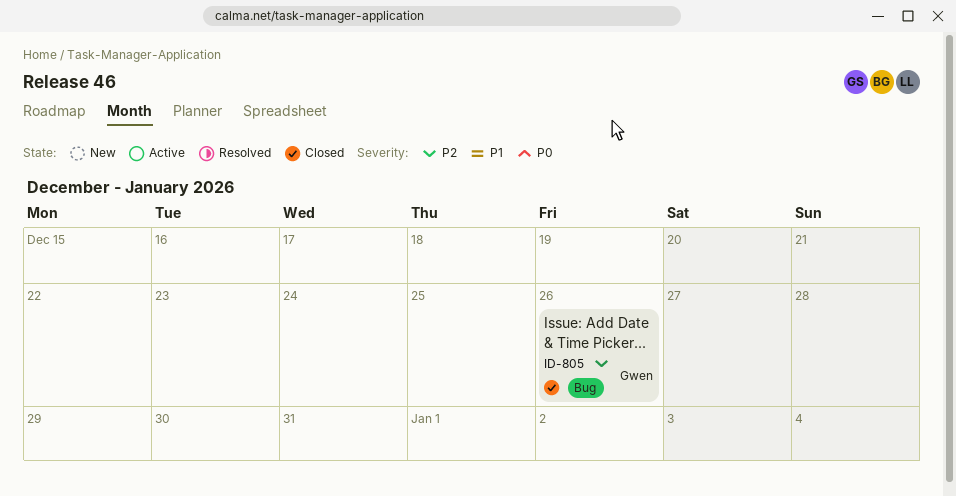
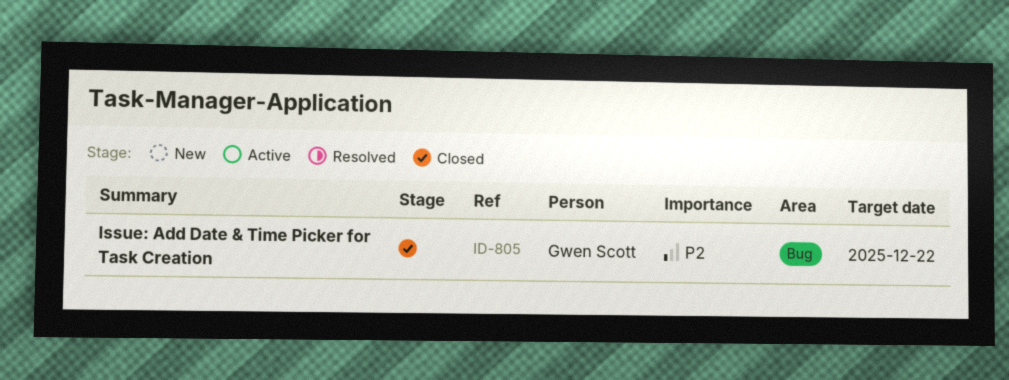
ID-805, due: Dec 26 -> Dec 22

